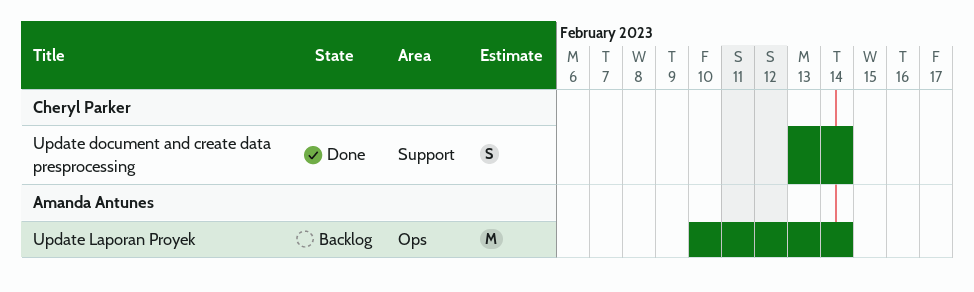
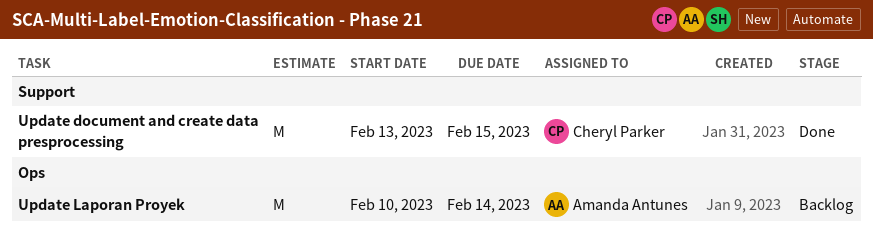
Update document and create data presprocessing, estimate: S -> M
Update document and create data presprocessing, due: Feb 14 -> Feb 15

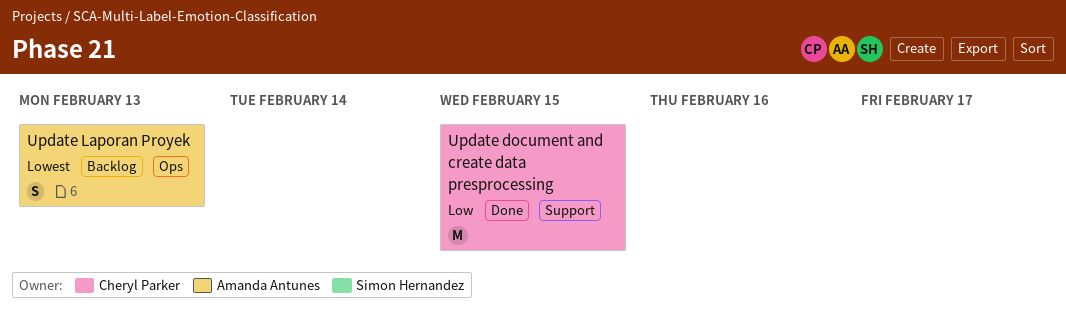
Update Laporan Proyek, estimate: M -> S
Update Laporan Proyek, due: Feb 14 -> Feb 13

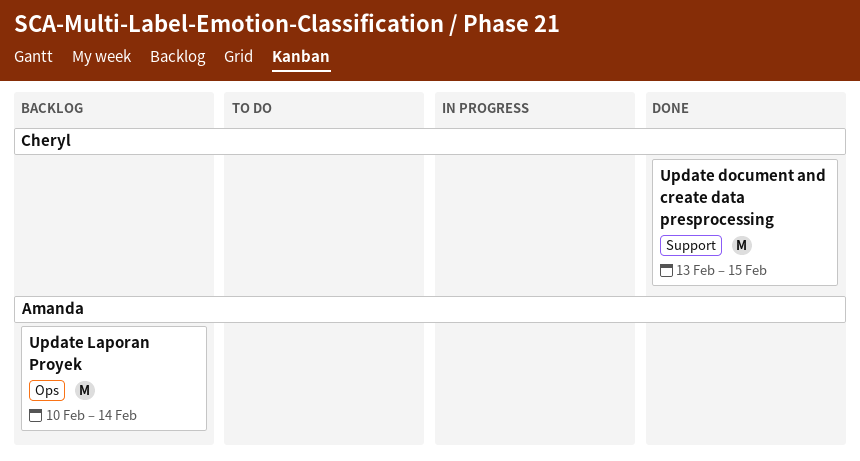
Update Laporan Proyek, estimate: S -> M
Update Laporan Proyek, due: Feb 13 -> Feb 14

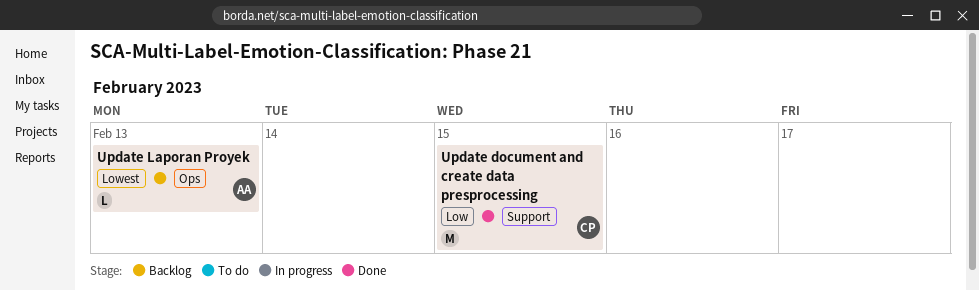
Update Laporan Proyek, estimate: M -> L
Update Laporan Proyek, due: Feb 14 -> Feb 13

